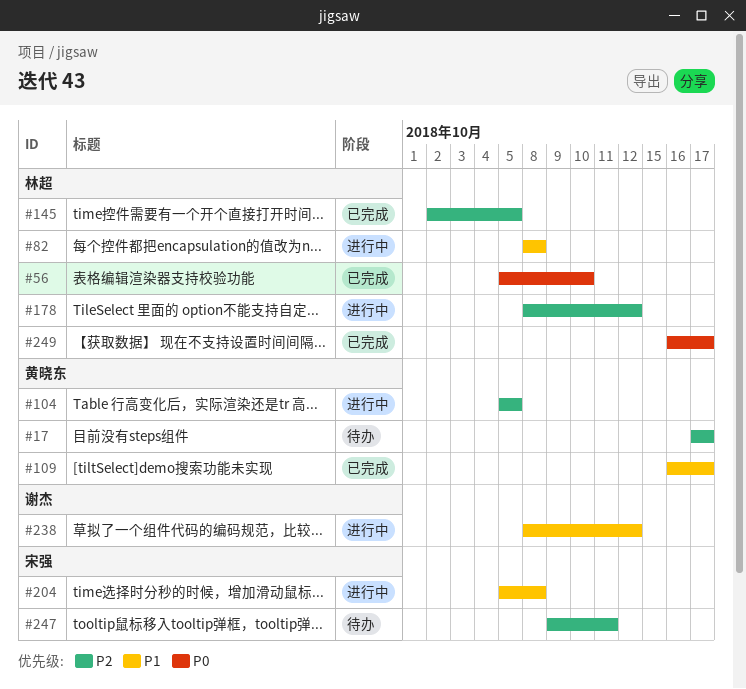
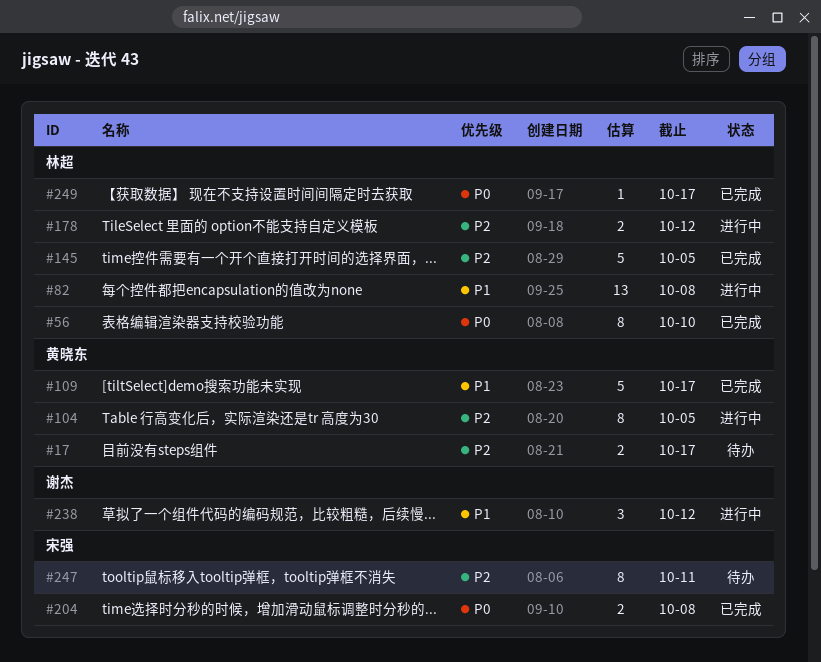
#204, status: 进行中 -> 已完成
#204, priority: P1 -> P0

